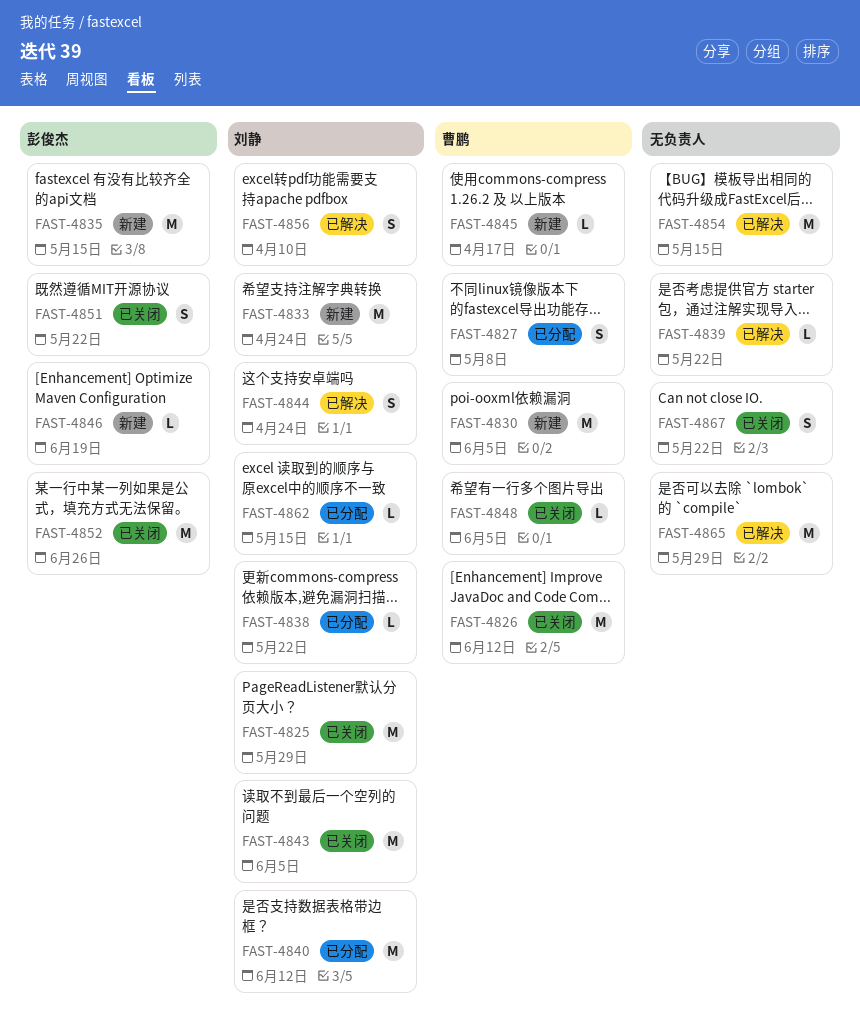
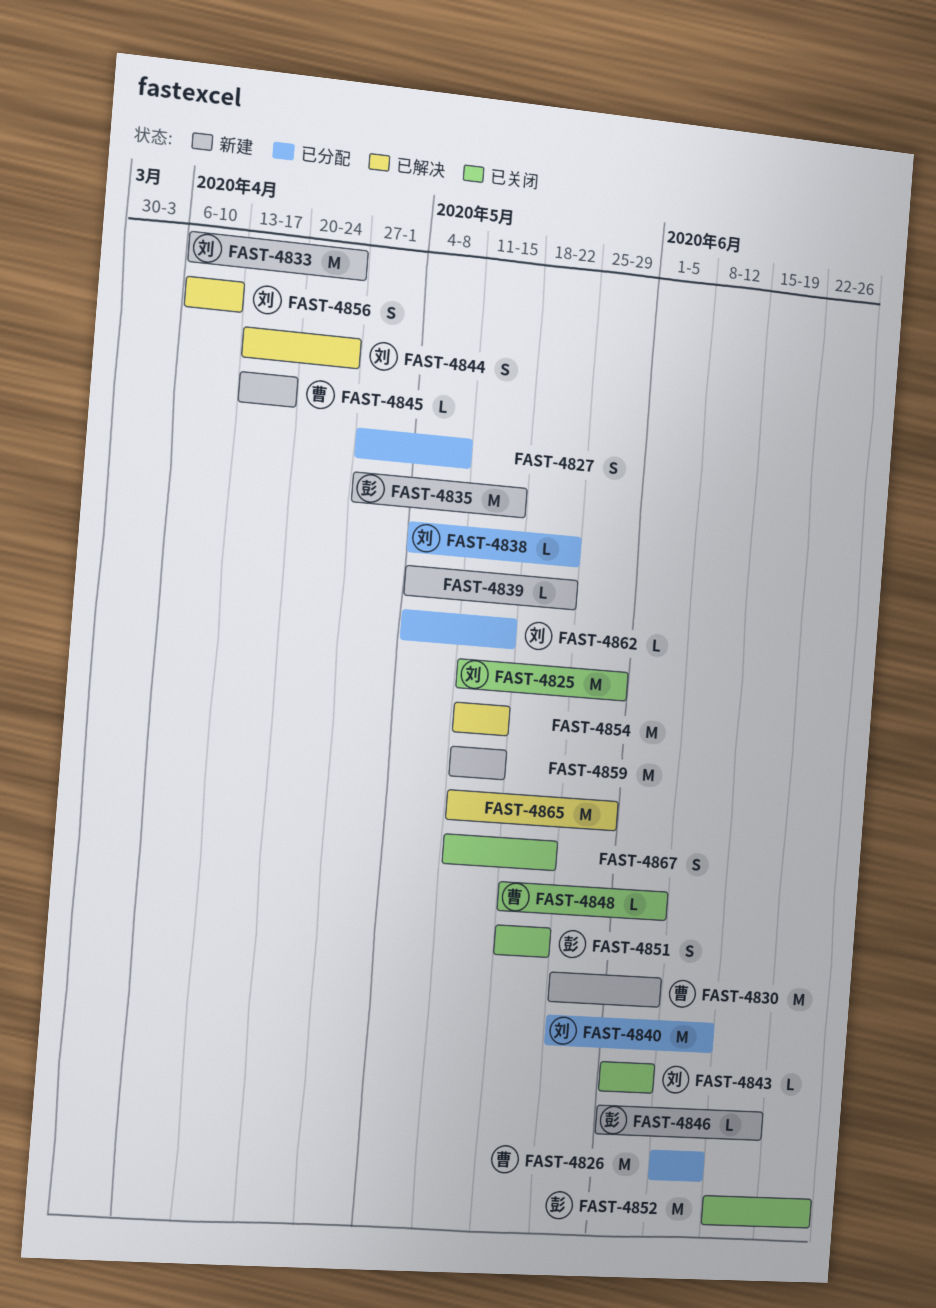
FAST-4826, status: 已关闭 -> 已分配
FAST-4827, owner: 曹鹏 -> none
FAST-4839, status: 已解决 -> 新建
FAST-4843, estimate: M -> L
FAST-4859: none -> present

